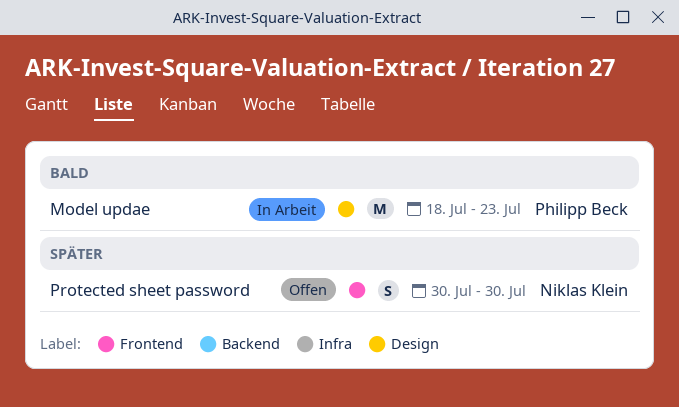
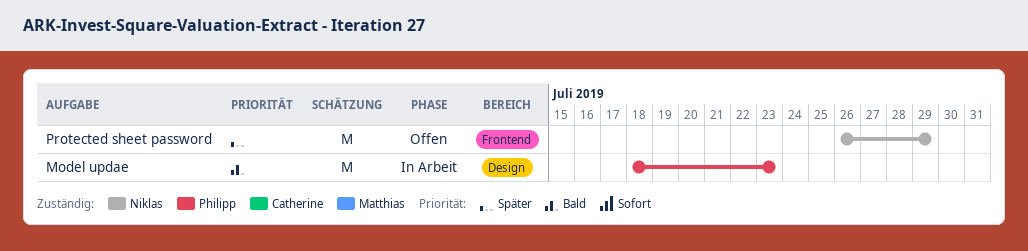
Protected sheet password, estimate: S -> M
Protected sheet password, start: Jul 30 -> Jul 26
Protected sheet password, due: Jul 30 -> Jul 29

